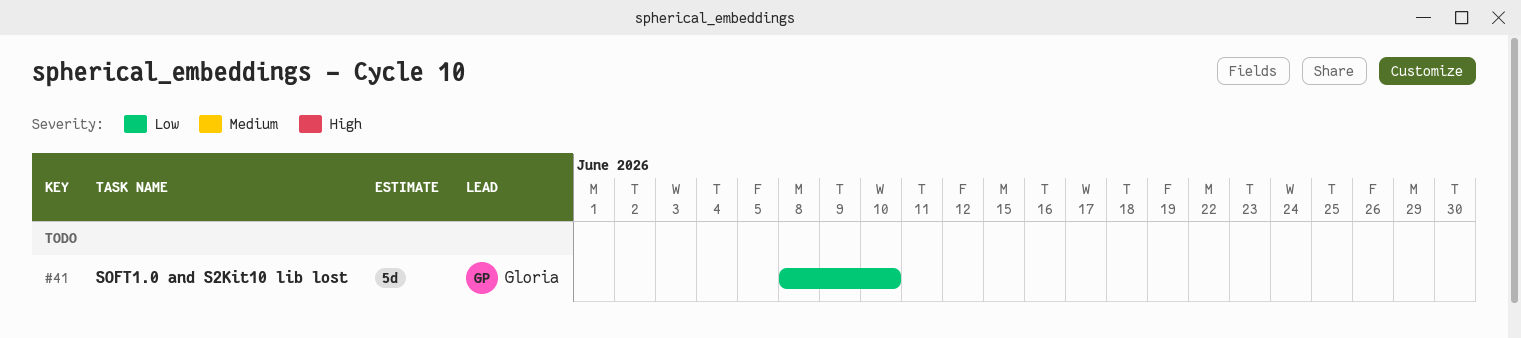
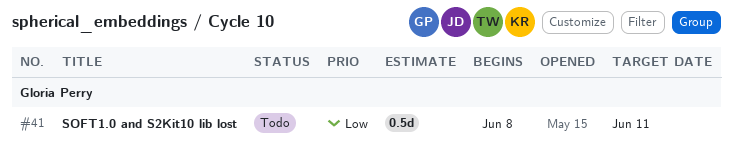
#41, estimate: 5d -> 0.5d
#41, due: Jun 10 -> Jun 11

